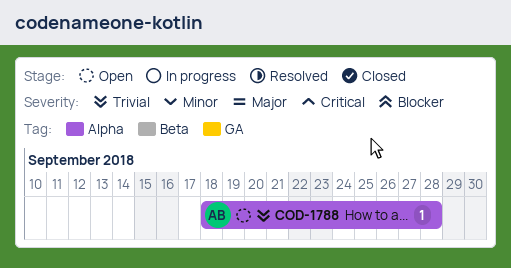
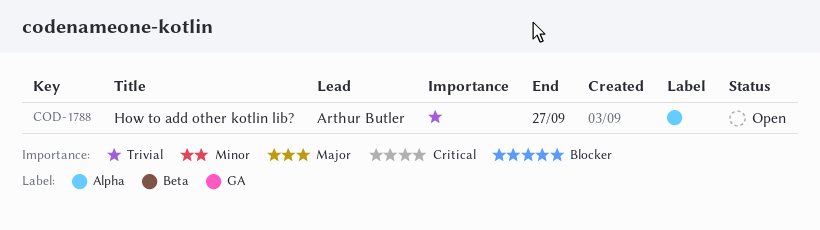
COD-1788, due: Sep 28 -> Sep 27

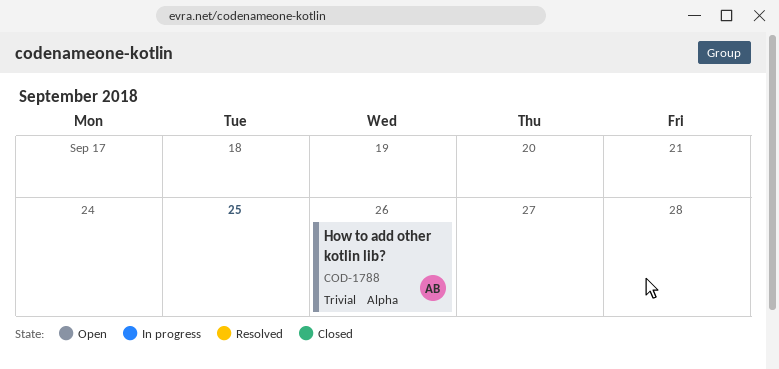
COD-1788, due: Sep 27 -> Sep 26

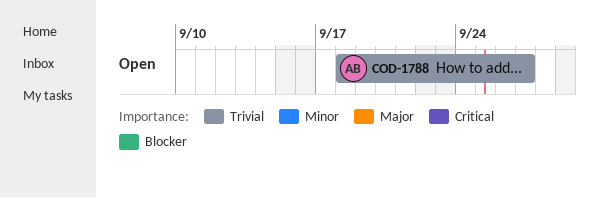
COD-1788, due: Sep 26 -> Sep 27

